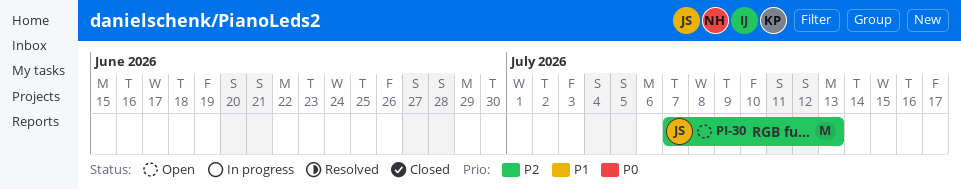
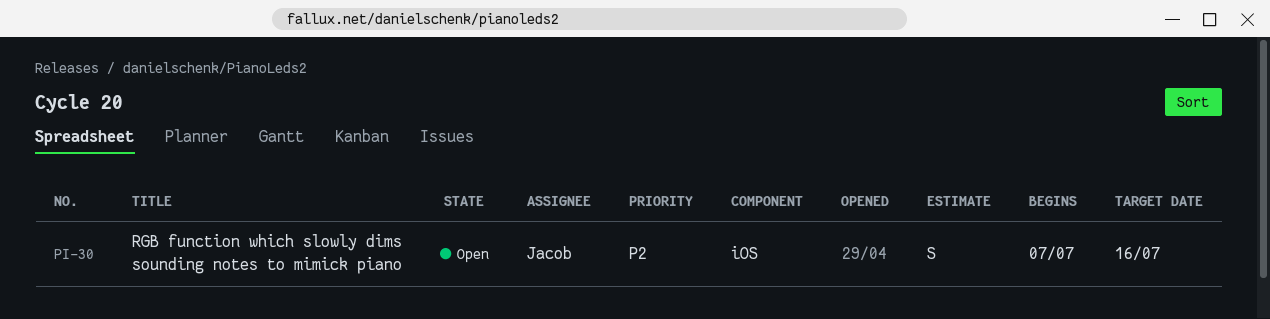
PI-30, estimate: M -> S
PI-30, due: Jul 13 -> Jul 16

